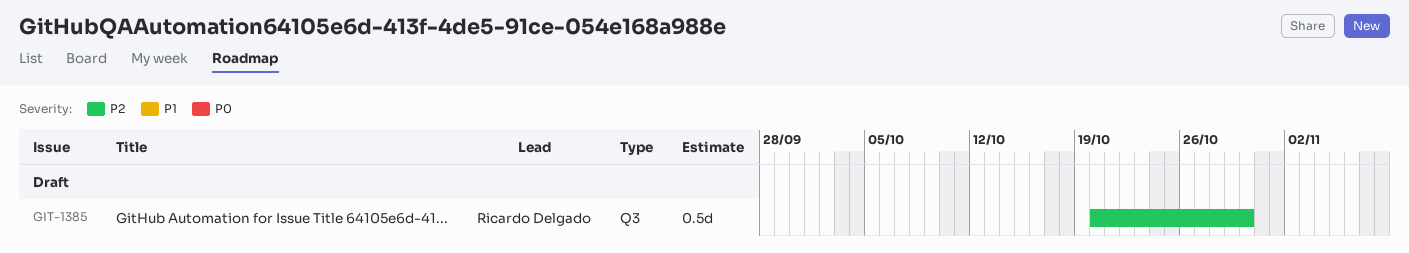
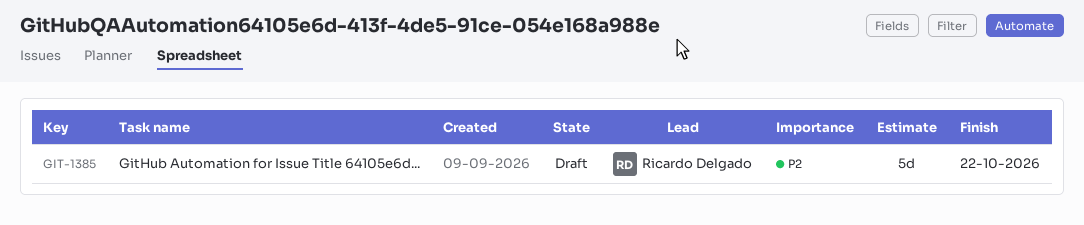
GIT-1385, estimate: 0.5d -> 5d
GIT-1385, due: Oct 30 -> Oct 22

